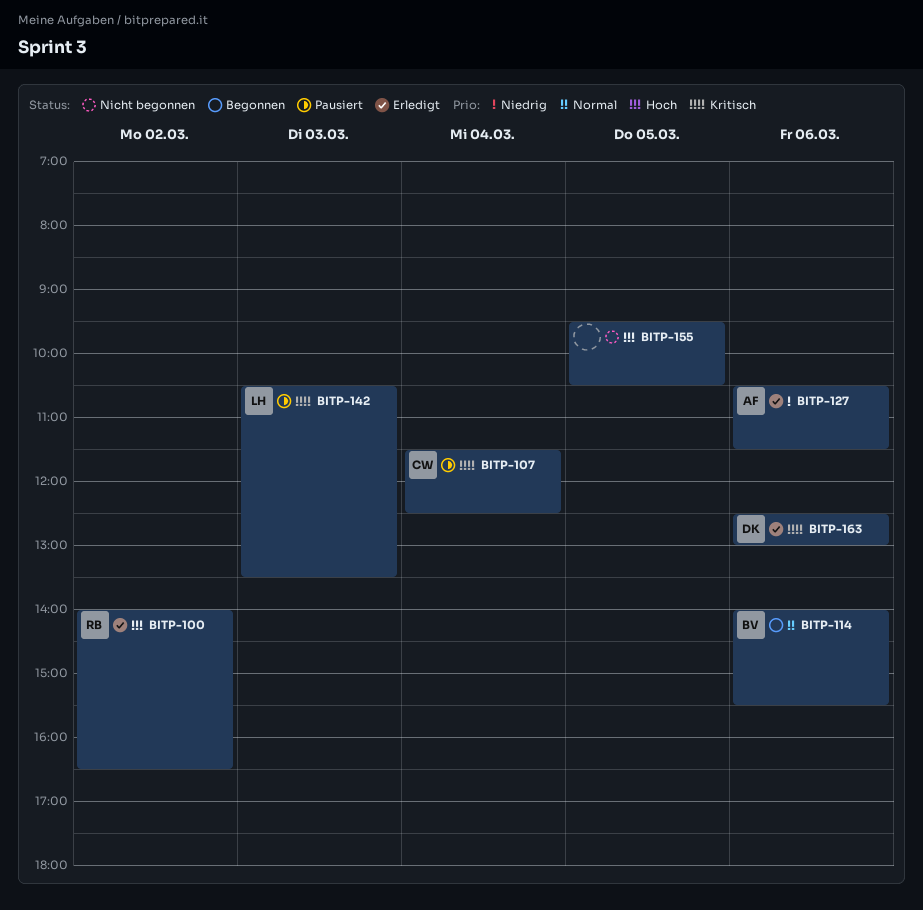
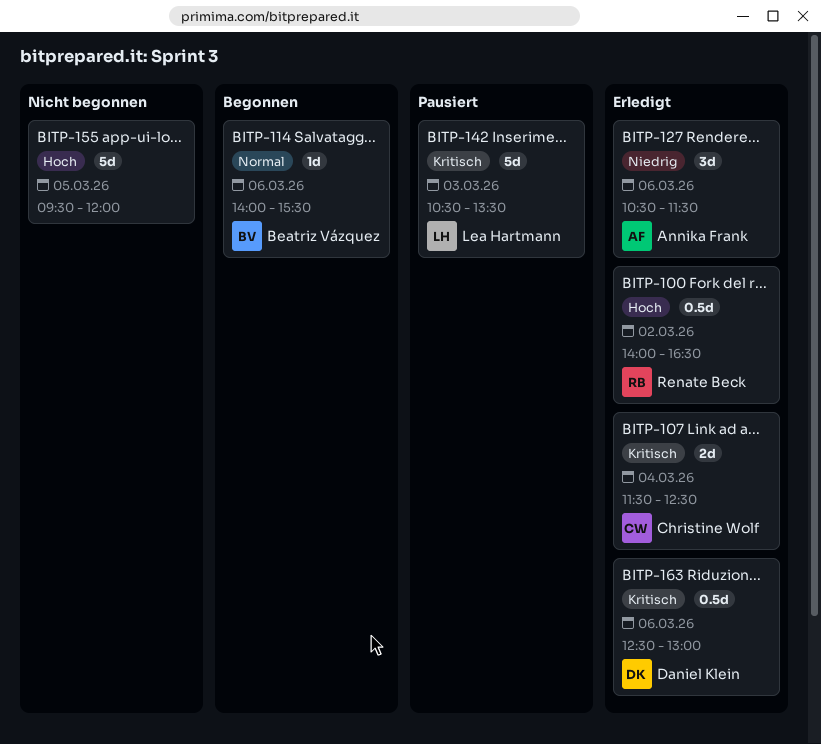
BITP-107, status: Pausiert -> Erledigt
BITP-155, ends: 10:30 -> 12:00

